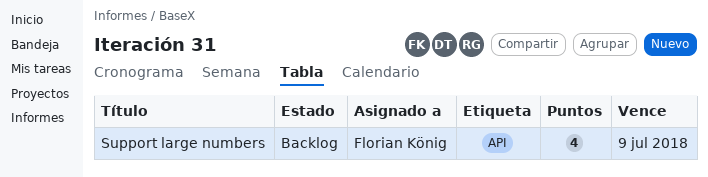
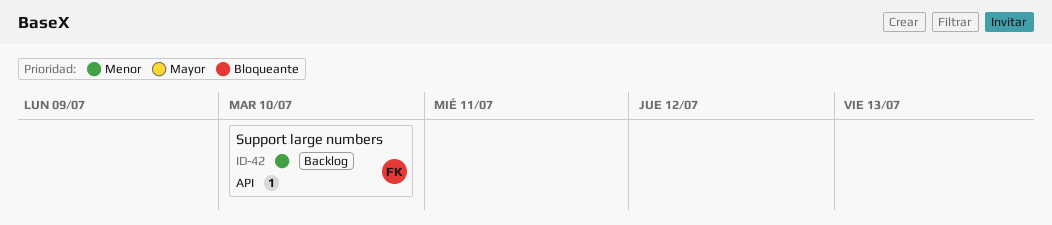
Support large numbers, estimate: 4 -> 1
Support large numbers, due: Jul 9 -> Jul 10

